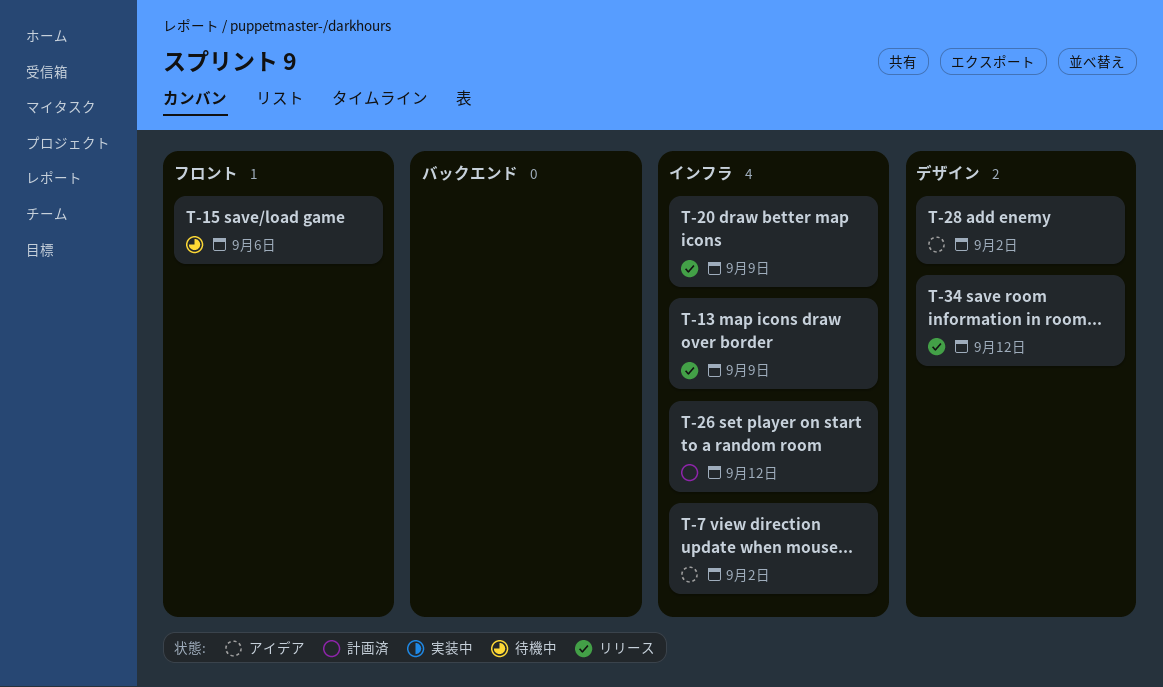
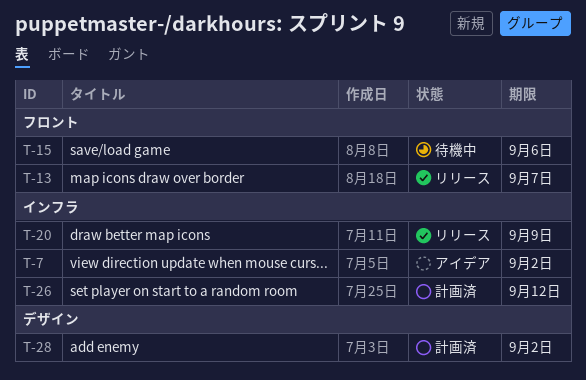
T-13, label: インフラ -> フロント
T-13, due: Sep 9 -> Sep 7
T-28, status: アイデア -> 計画済
T-34: present -> none

